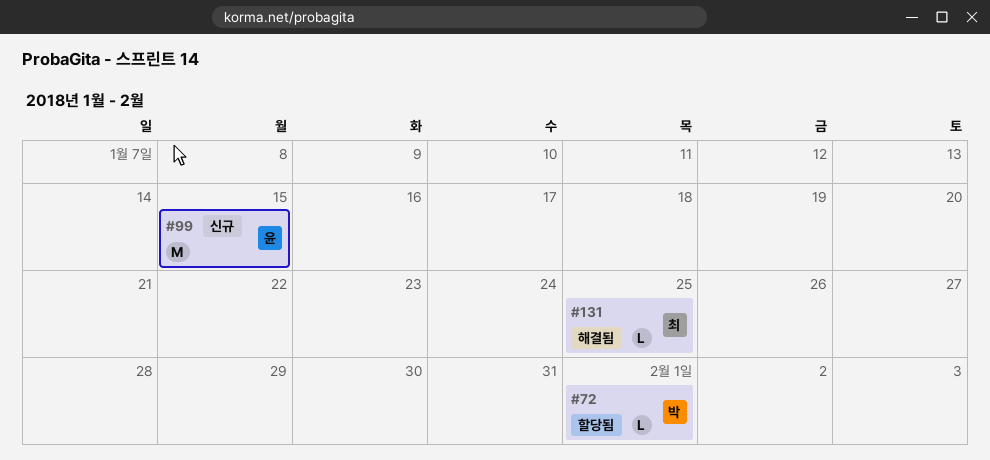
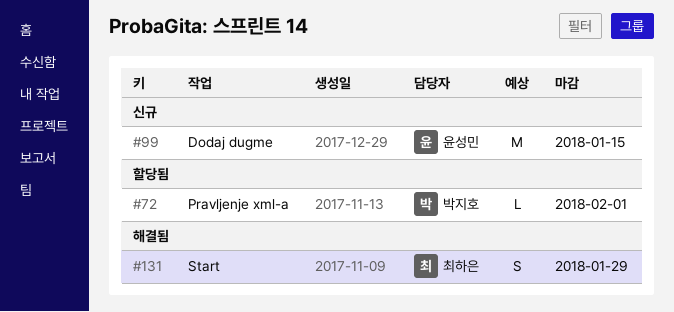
#131, estimate: L -> S
#131, due: Jan 25 -> Jan 29

